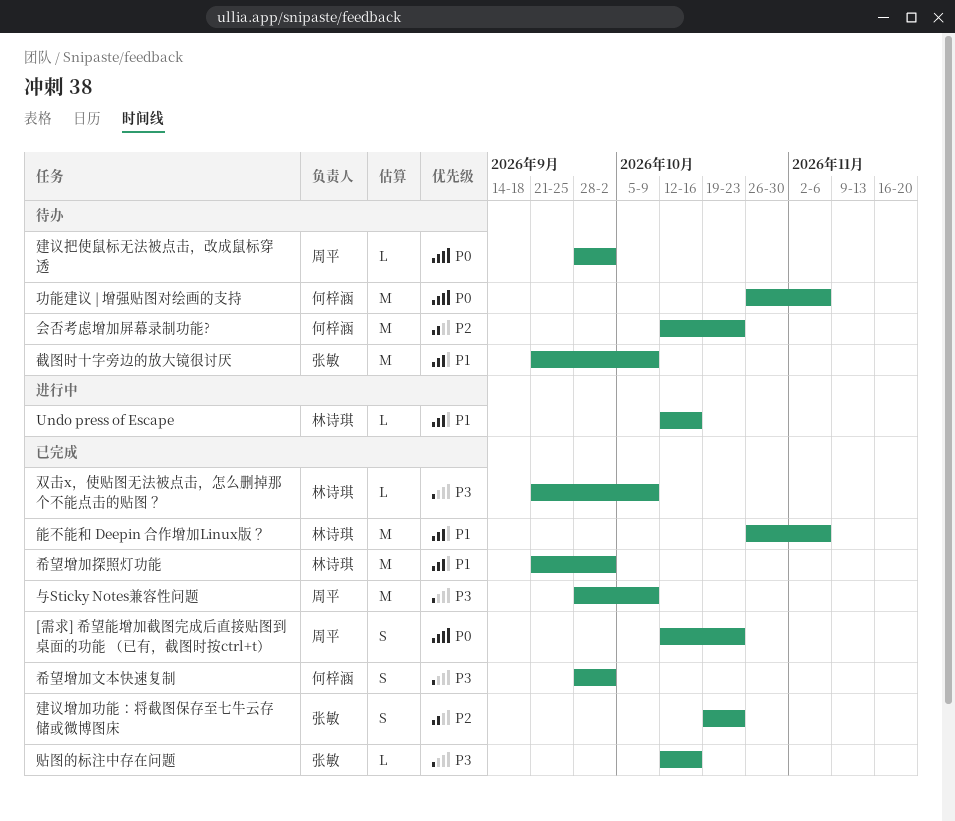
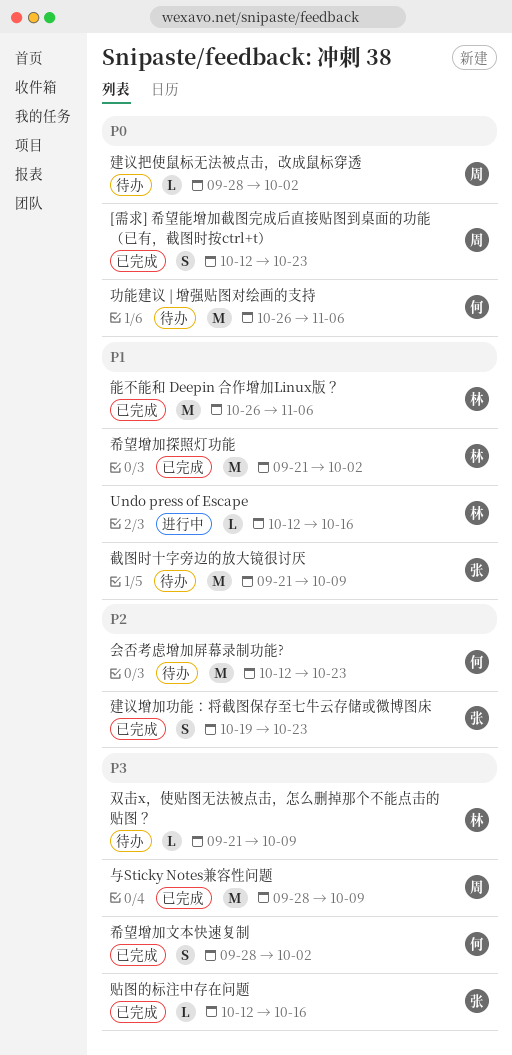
双击x，使贴图无法被点击，怎么删掉那个不能点击的贴图？, status: 已完成 -> 待办

